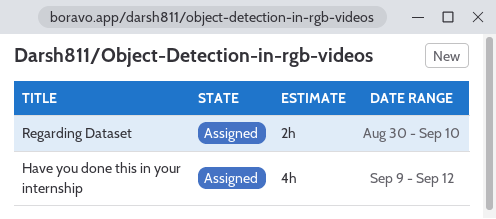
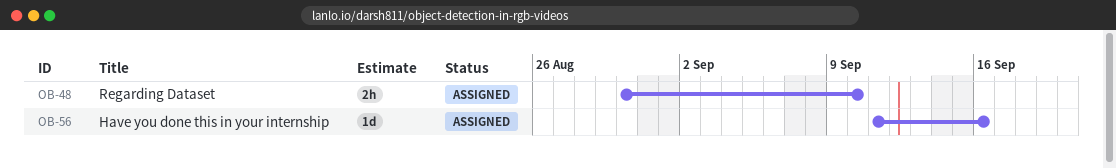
Have you done this in your internship, estimate: 4h -> 1d
Have you done this in your internship, start: Sep 9 -> Sep 11
Have you done this in your internship, due: Sep 12 -> Sep 16

